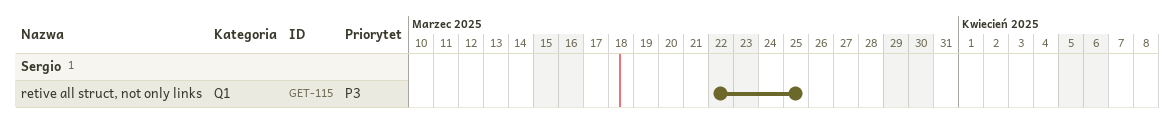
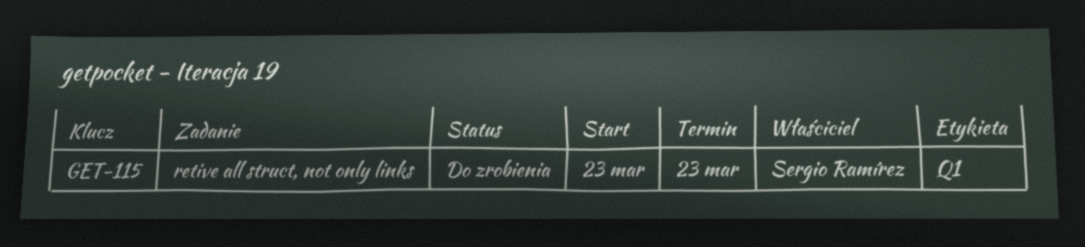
GET-115, start: Mar 22 -> Mar 23
GET-115, due: Mar 25 -> Mar 23

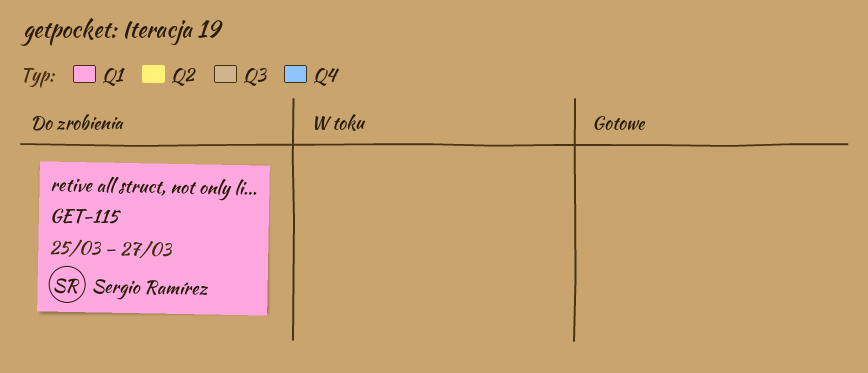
GET-115, start: Mar 23 -> Mar 25
GET-115, due: Mar 23 -> Mar 27

